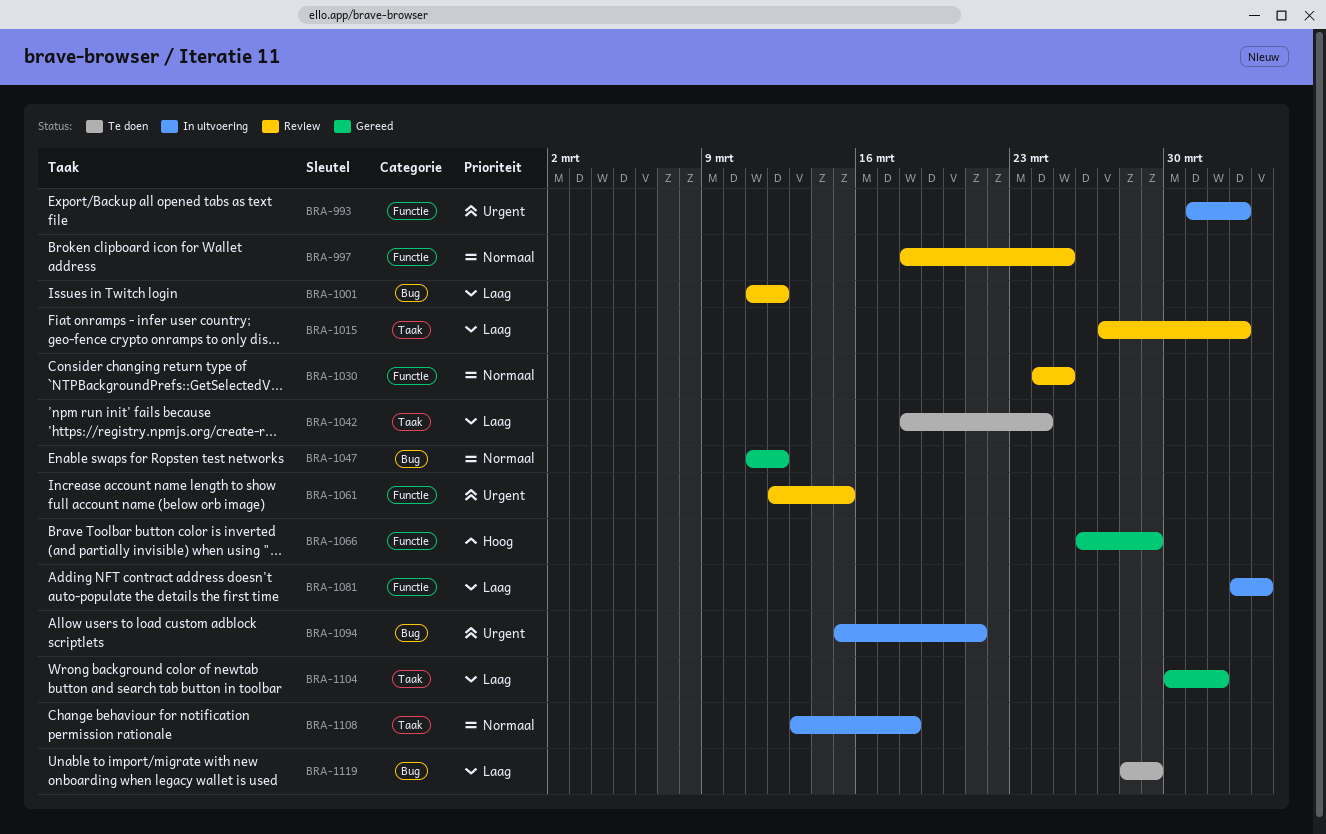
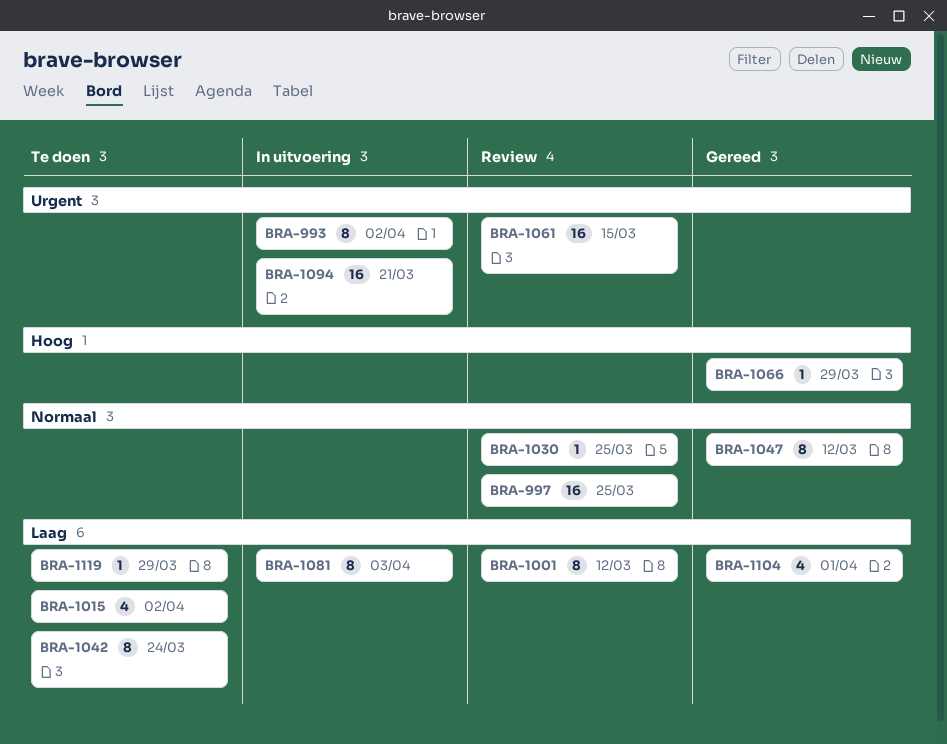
BRA-1015, status: Review -> Te doen
BRA-1108: present -> none

